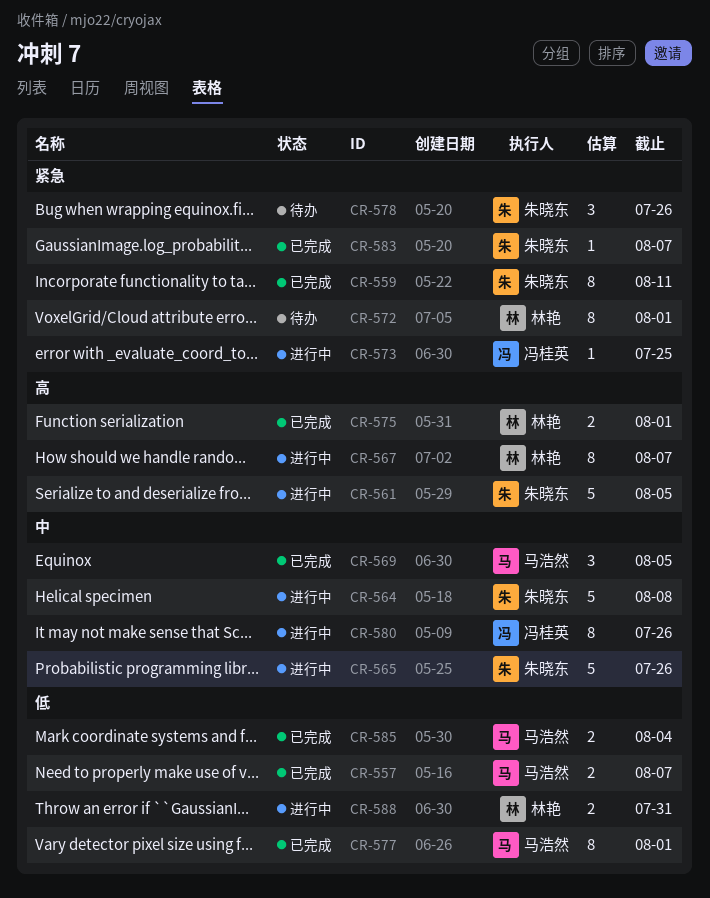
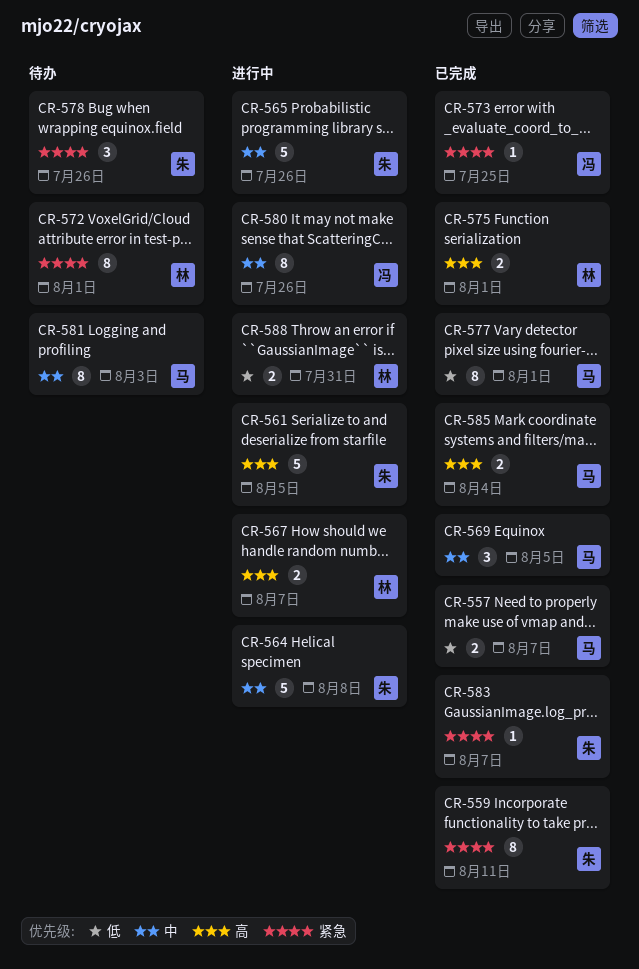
CR-567, estimate: 8 -> 2
CR-573, status: 进行中 -> 已完成
CR-581: none -> present
CR-585, priority: 低 -> 高

